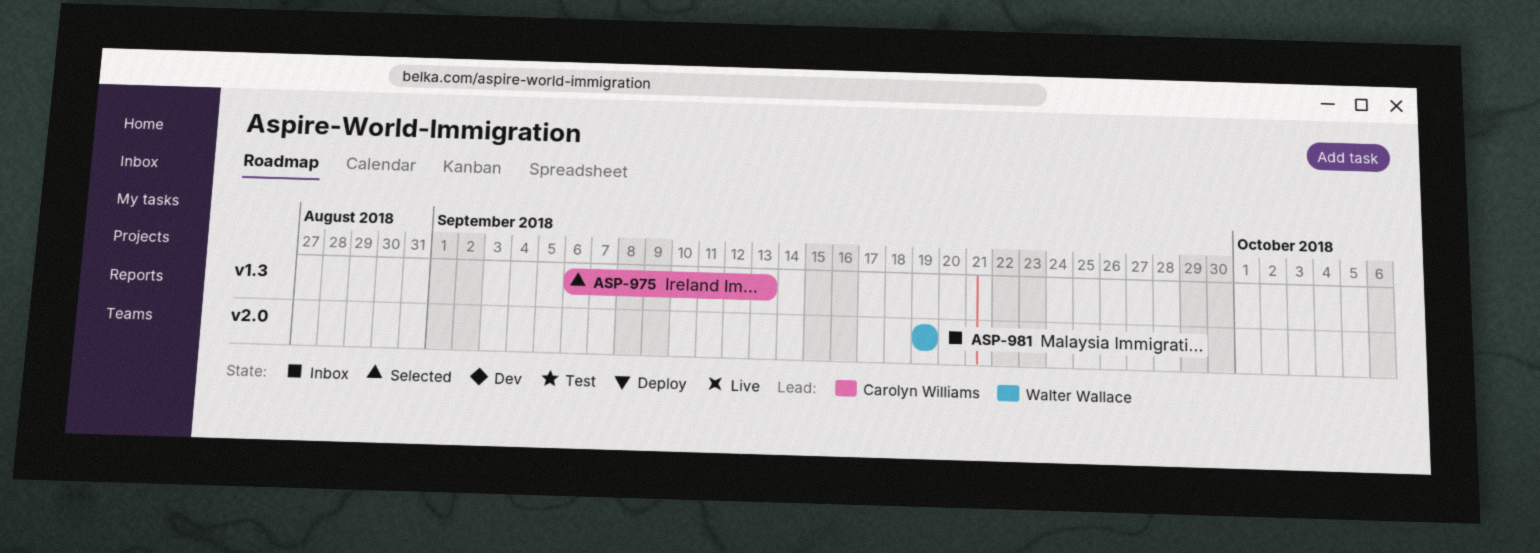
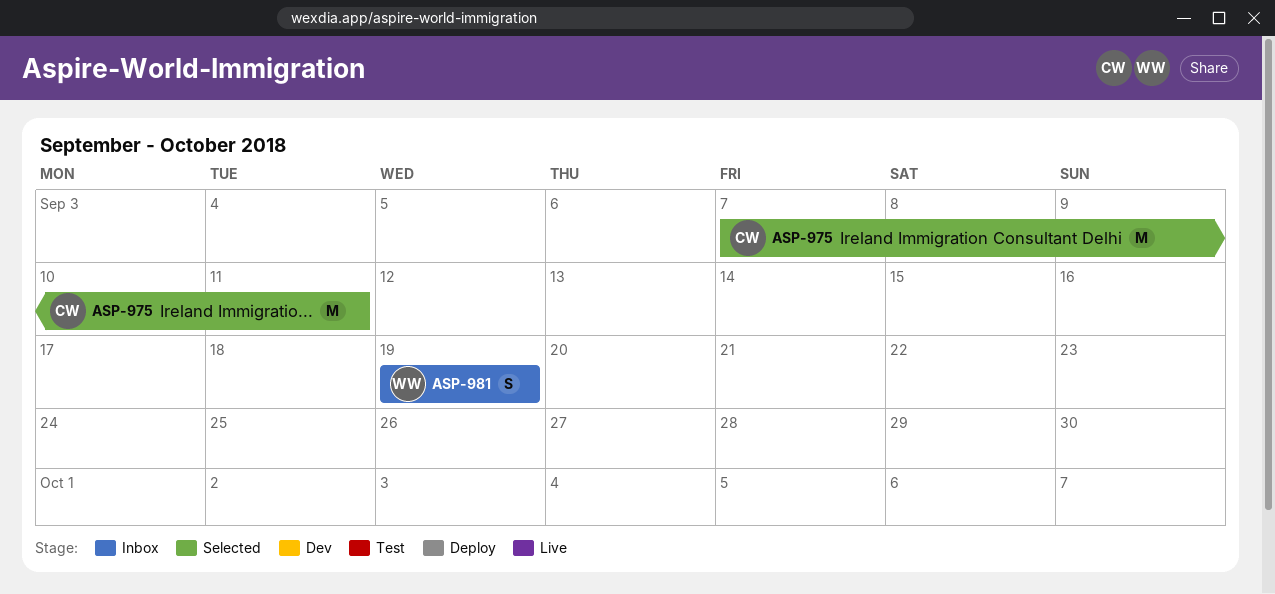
ASP-975, start: Sep 6 -> Sep 7
ASP-975, due: Sep 13 -> Sep 11

